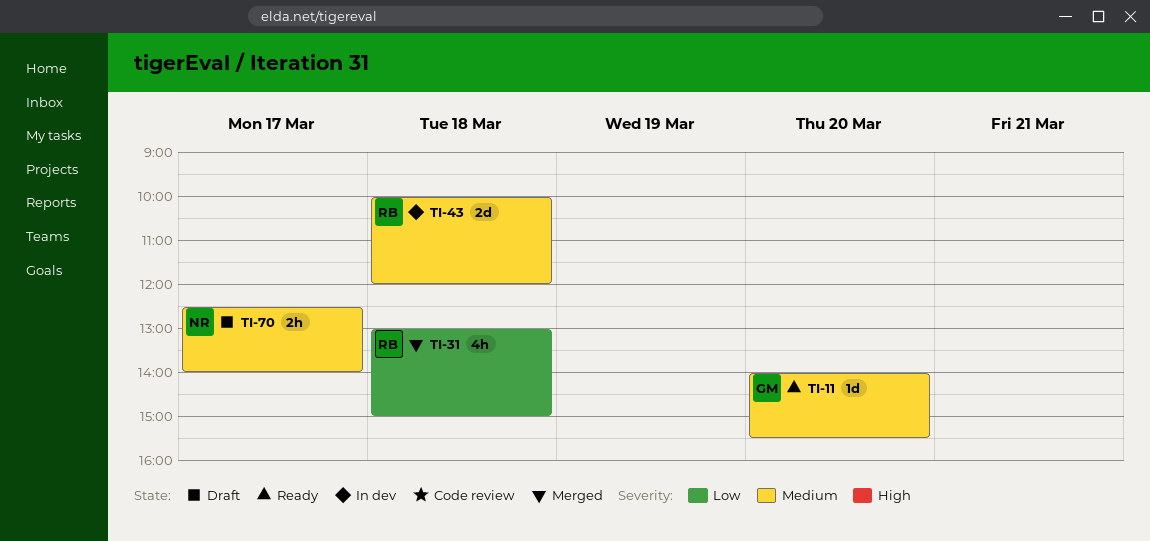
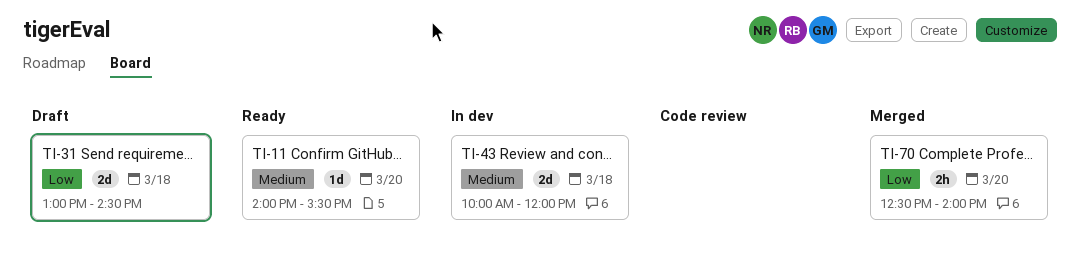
TI-31, status: Merged -> Draft
TI-31, estimate: 4h -> 2d
TI-31, ends: 15:00 -> 14:30
TI-70, status: Draft -> Merged
TI-70, priority: Medium -> Low
TI-70, day: Mar 17 -> Mar 20

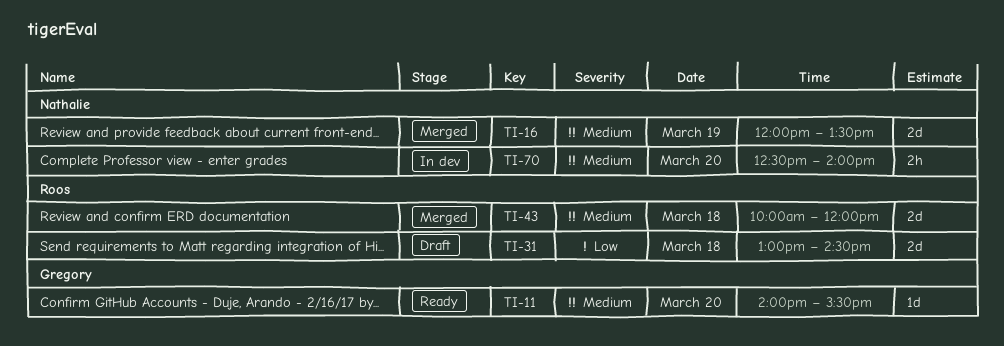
TI-16: none -> present
TI-43, status: In dev -> Merged
TI-70, status: Merged -> In dev
TI-70, priority: Low -> Medium

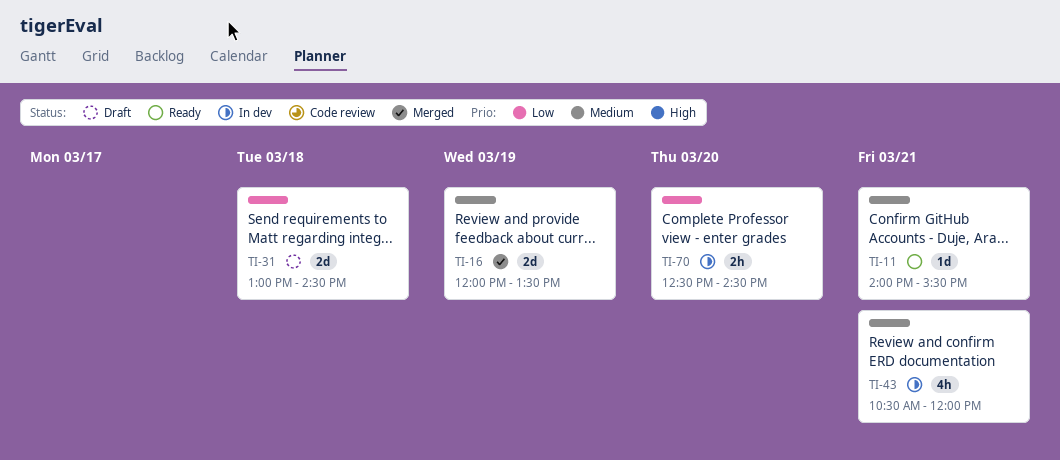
TI-11, day: Mar 20 -> Mar 21
TI-43, status: Merged -> In dev
TI-43, estimate: 2d -> 4h
TI-43, day: Mar 18 -> Mar 21
TI-43, begins: 10:00 -> 10:30
TI-70, priority: Medium -> Low
TI-70, ends: 14:00 -> 14:30

